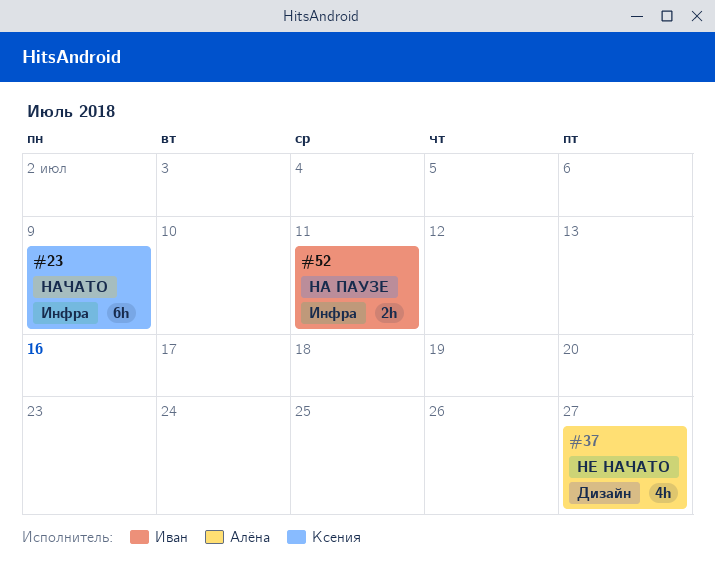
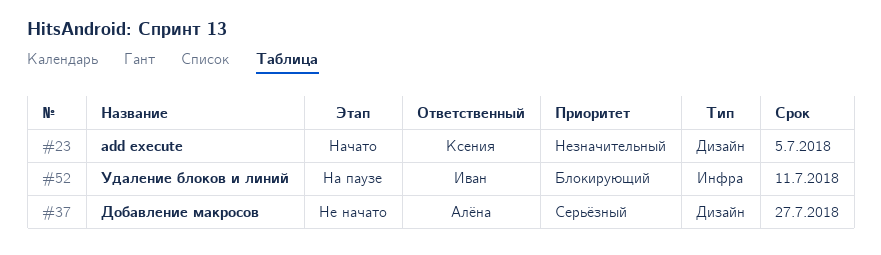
#23, label: Инфра -> Дизайн
#23, due: Jul 9 -> Jul 5

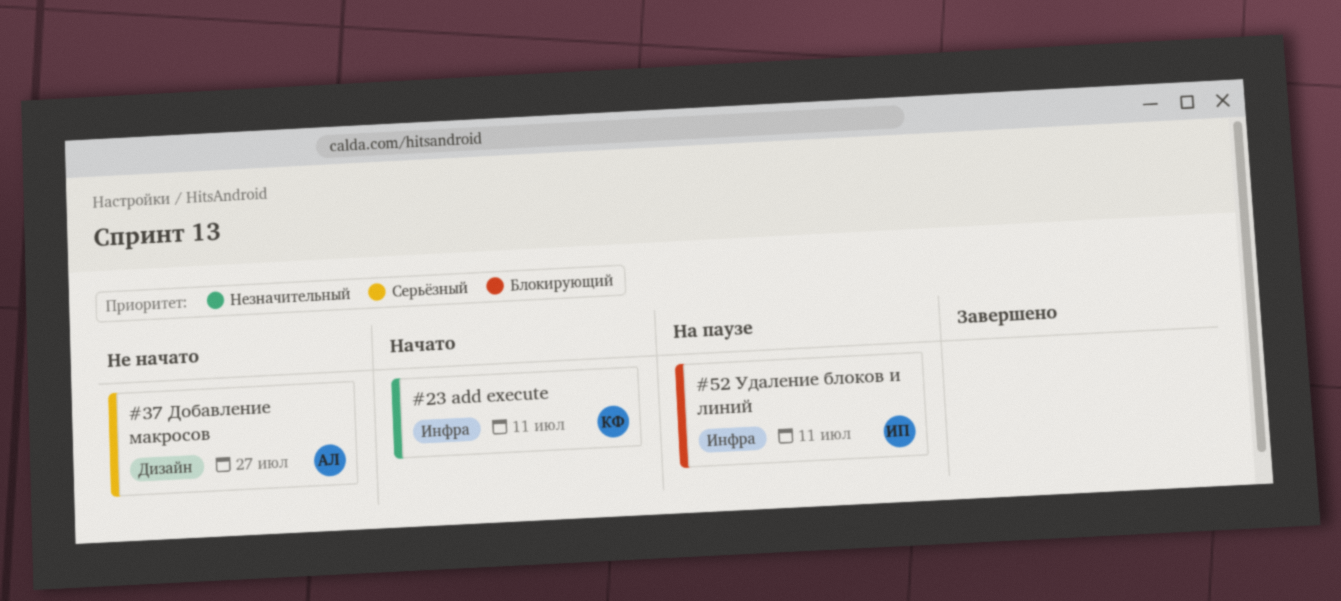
#23, label: Дизайн -> Инфра
#23, due: Jul 5 -> Jul 11

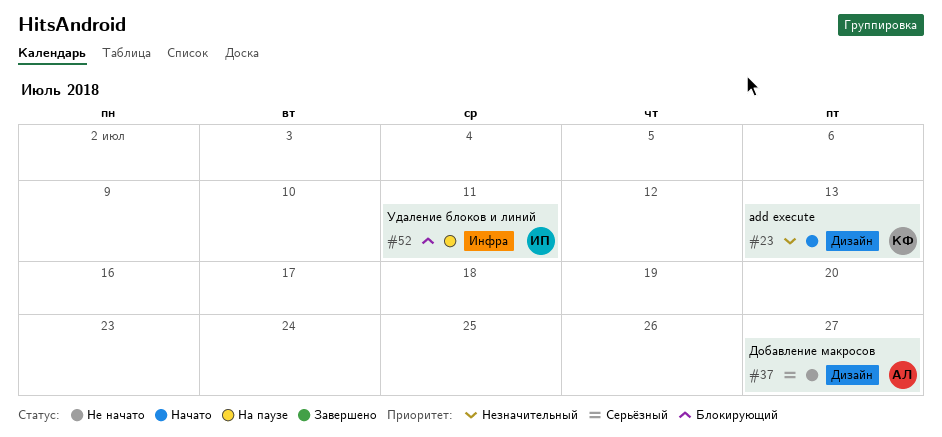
#23, label: Инфра -> Дизайн
#23, due: Jul 11 -> Jul 13

